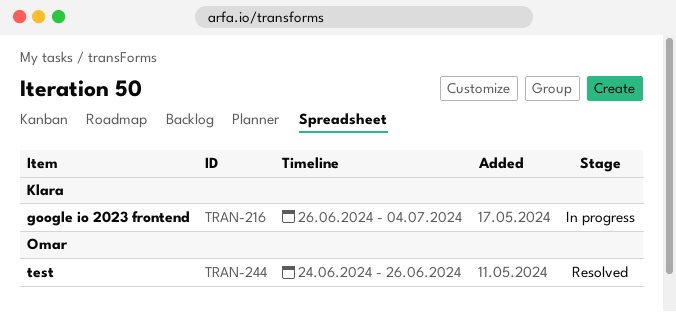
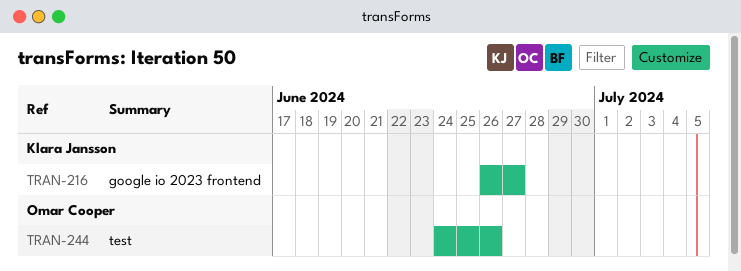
TRAN-216, due: Jul 4 -> Jun 27

